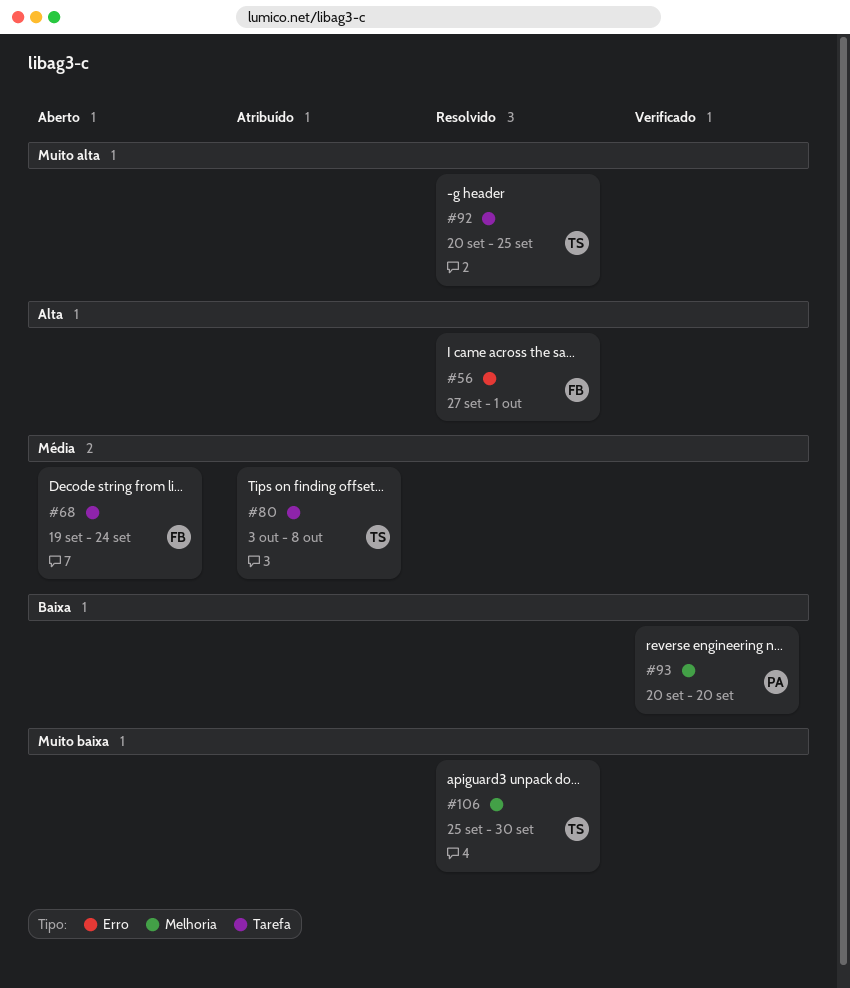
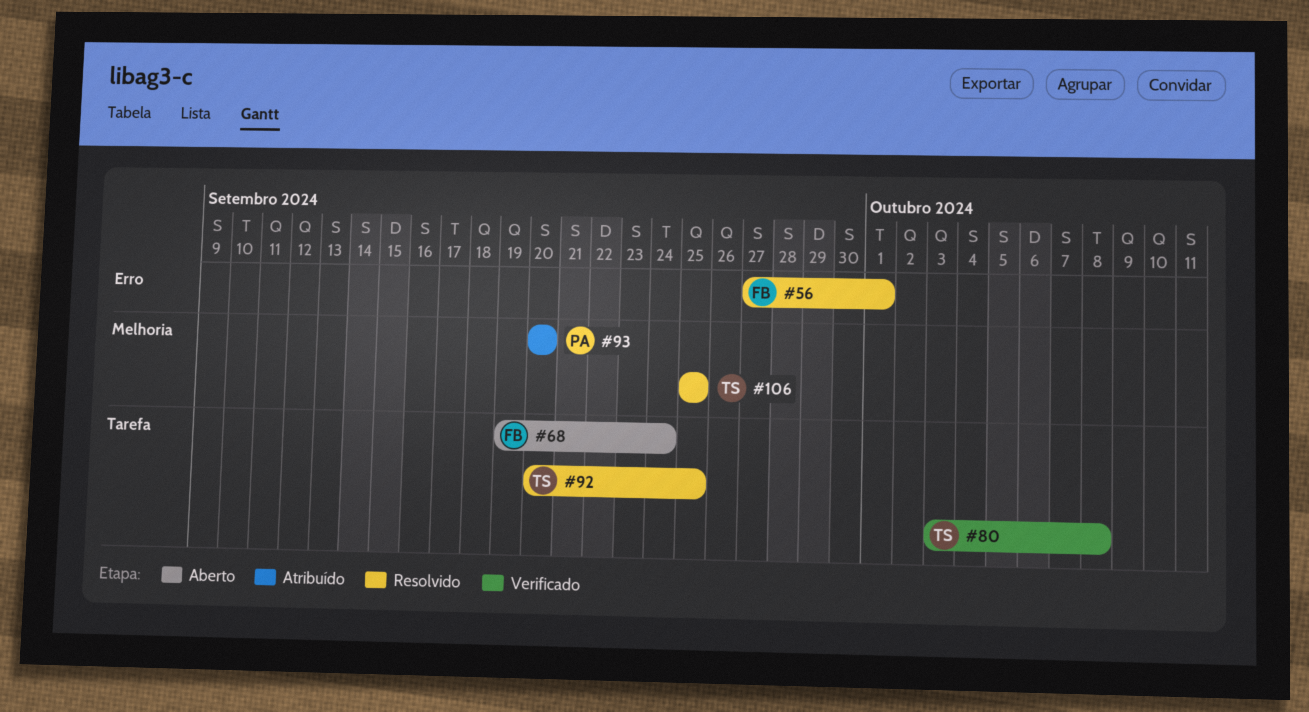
#80, status: Atribuído -> Verificado
#93, status: Verificado -> Atribuído
#106, due: Sep 30 -> Sep 25

